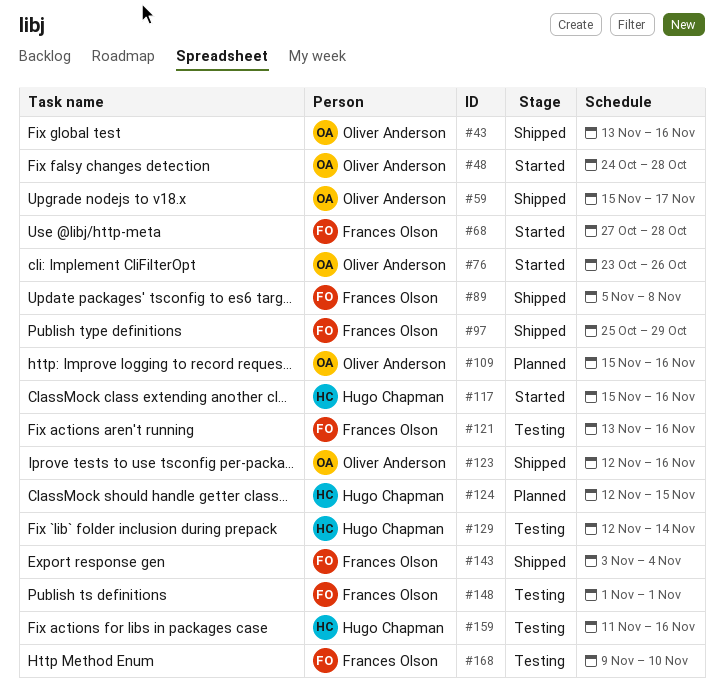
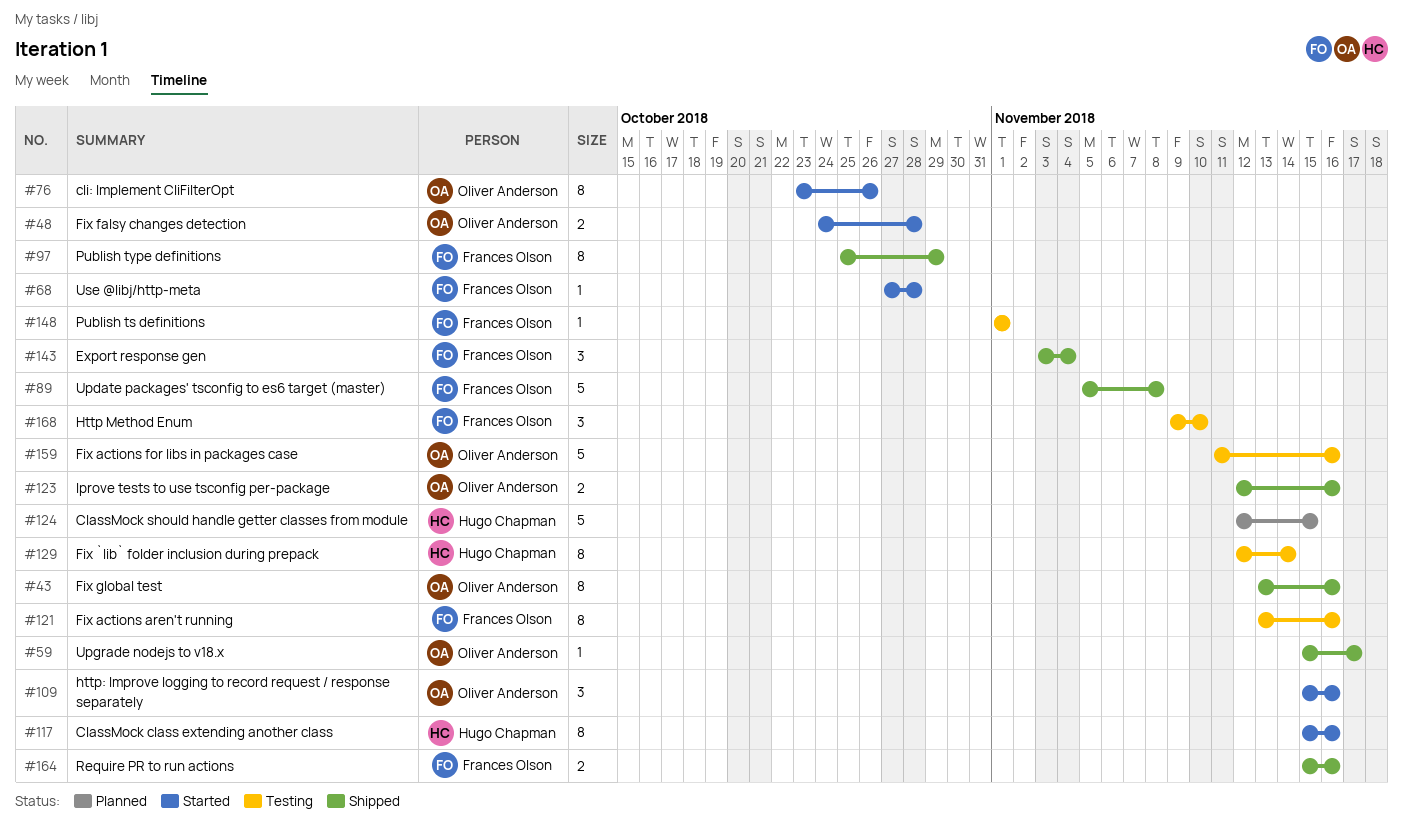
#109, status: Planned -> Started
#159, owner: Hugo Chapman -> Oliver Anderson
#164: none -> present

